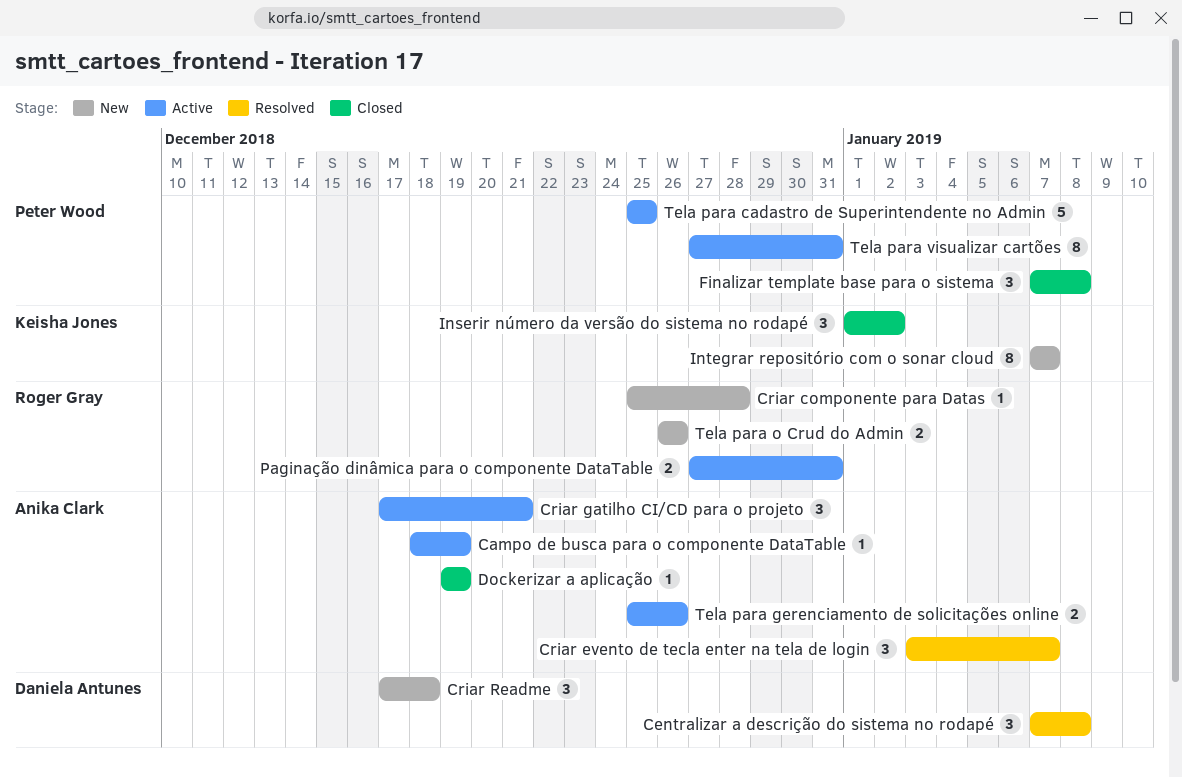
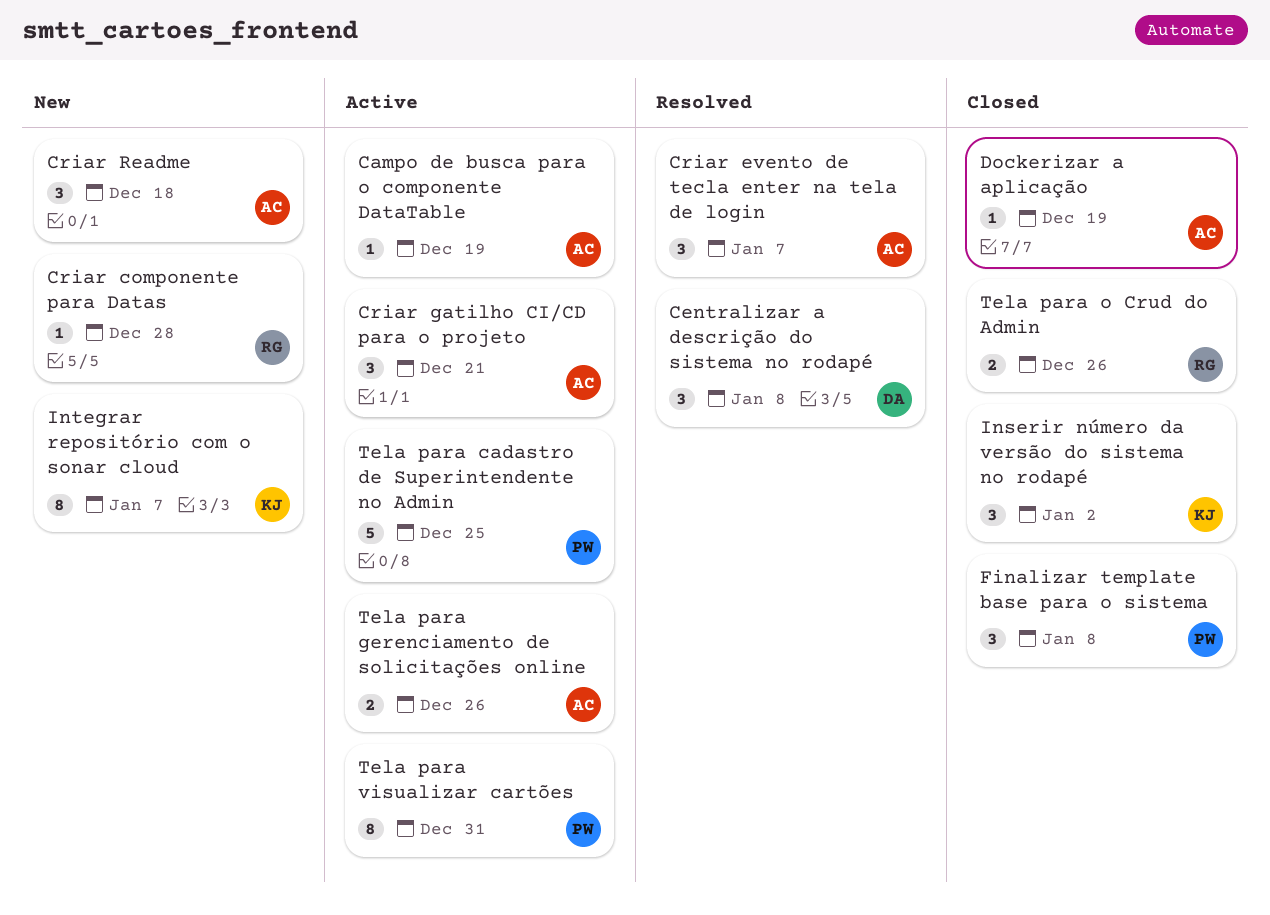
Criar Readme, owner: Daniela Antunes -> Anika Clark
Paginação dinâmica para o componente DataTable: present -> none
Tela para o Crud do Admin, status: New -> Closed

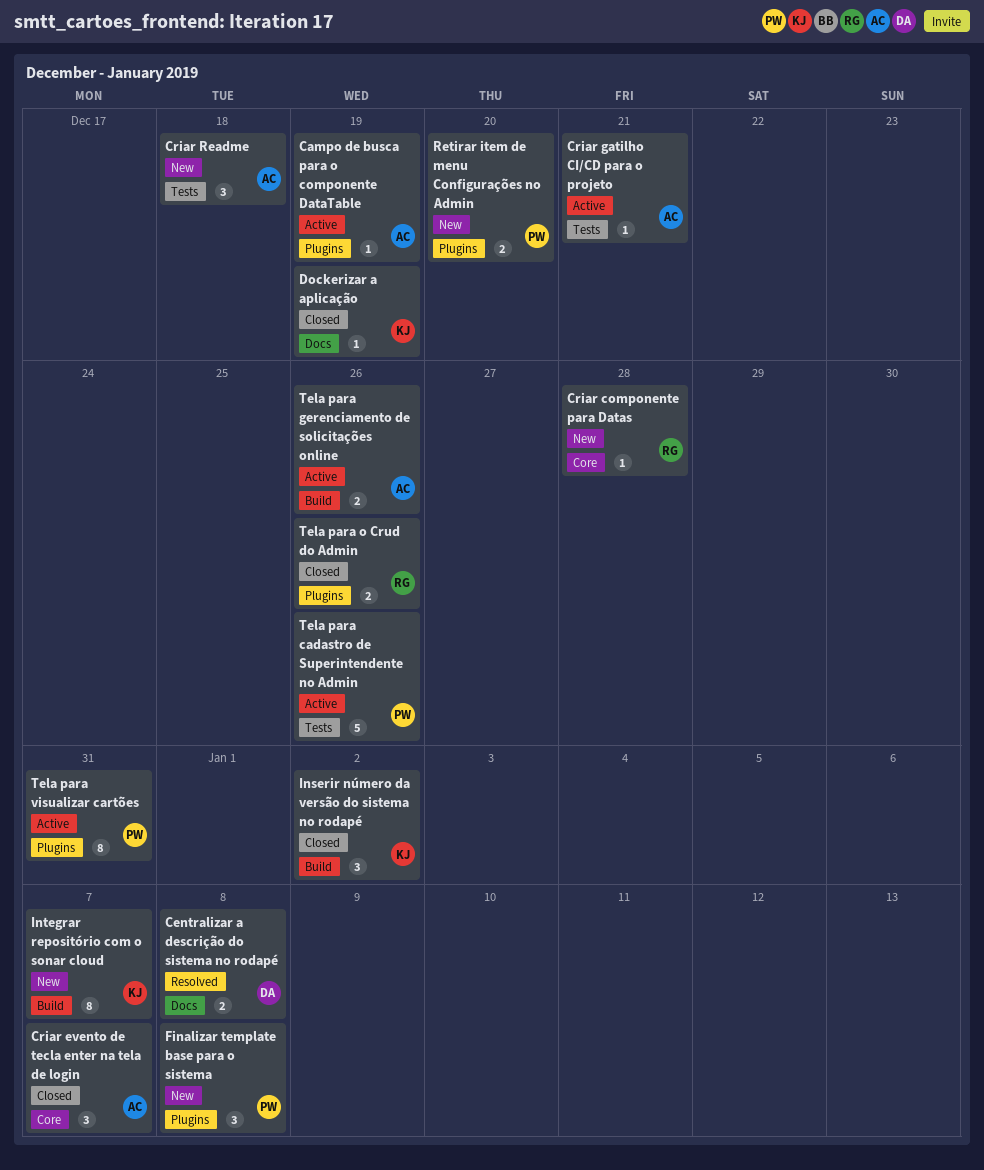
Centralizar a descrição do sistema no rodapé, estimate: 3 -> 2
Criar evento de tecla enter na tela de login, status: Resolved -> Closed
Criar gatilho CI/CD para o projeto, estimate: 3 -> 1
Dockerizar a aplicação, owner: AC -> KJ
Finalizar template base para o sistema, status: Closed -> New
Retirar item de menu Configurações no Admin: none -> present
Tela para cadastro de Superintendente no Admin, due: Dec 25 -> Dec 26

